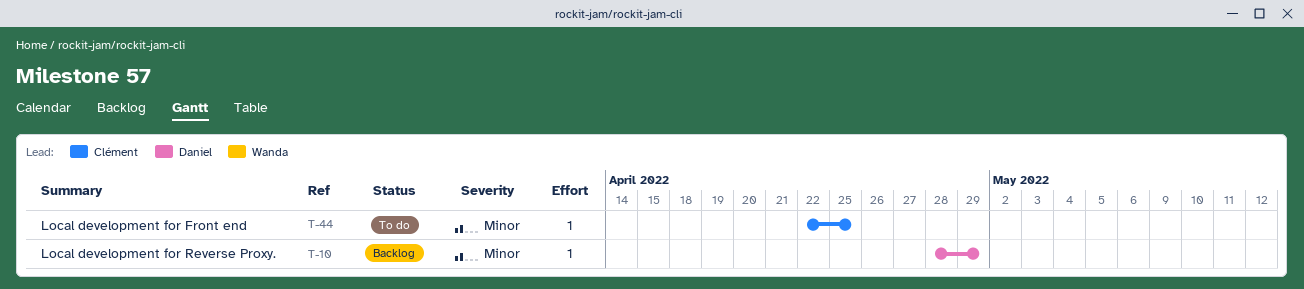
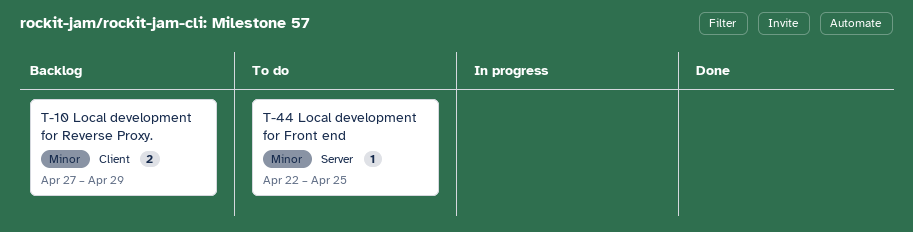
T-10, estimate: 1 -> 2
T-10, start: Apr 28 -> Apr 27

